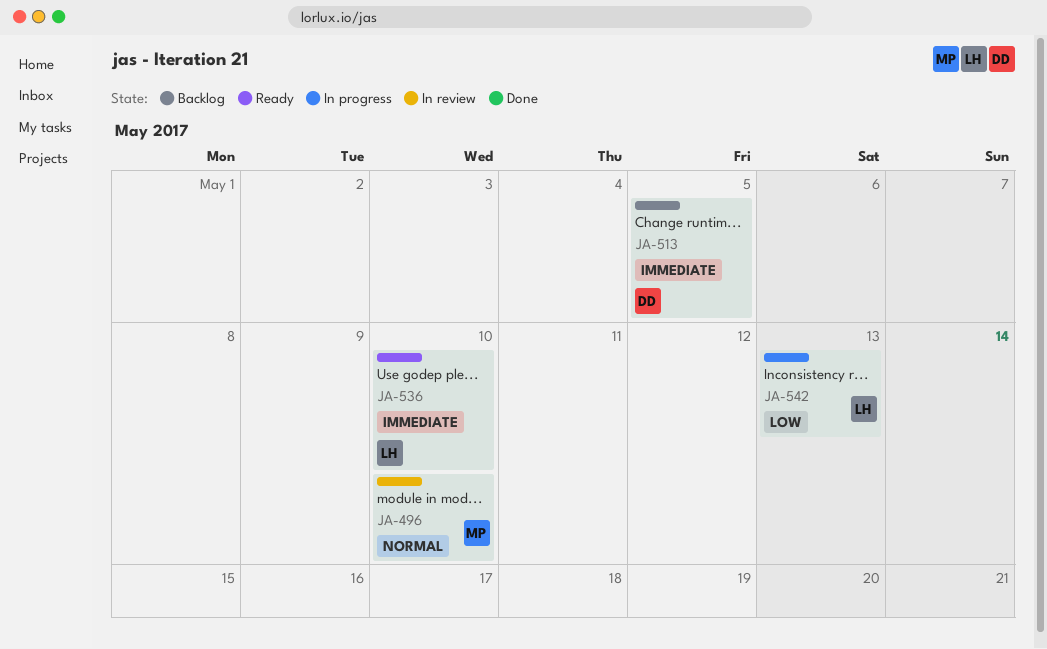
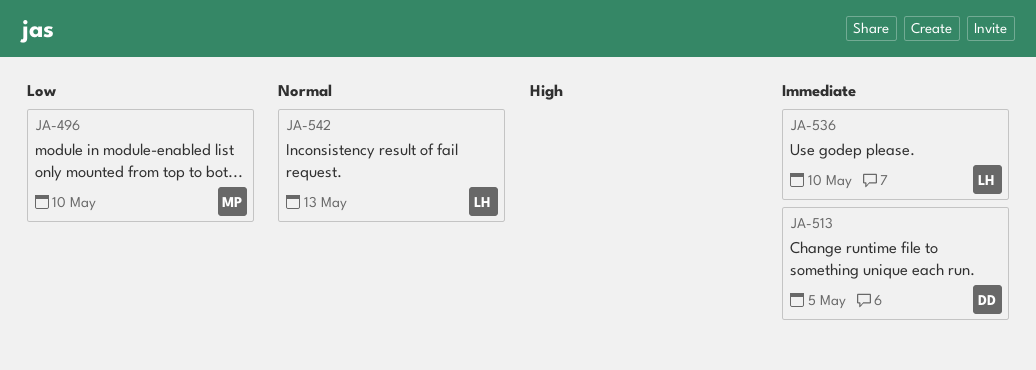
JA-496, priority: Normal -> Low
JA-542, priority: Low -> Normal

